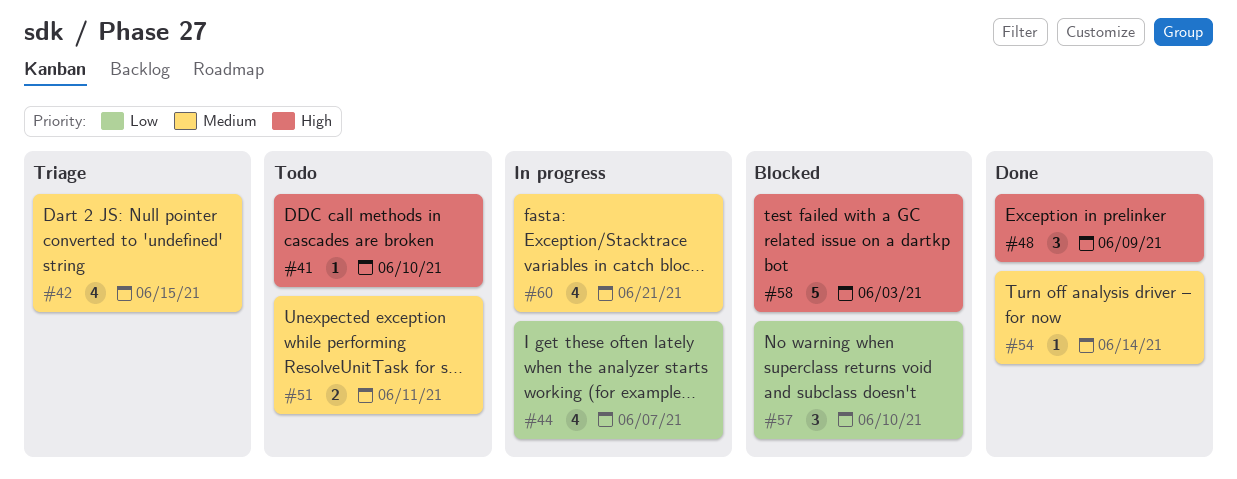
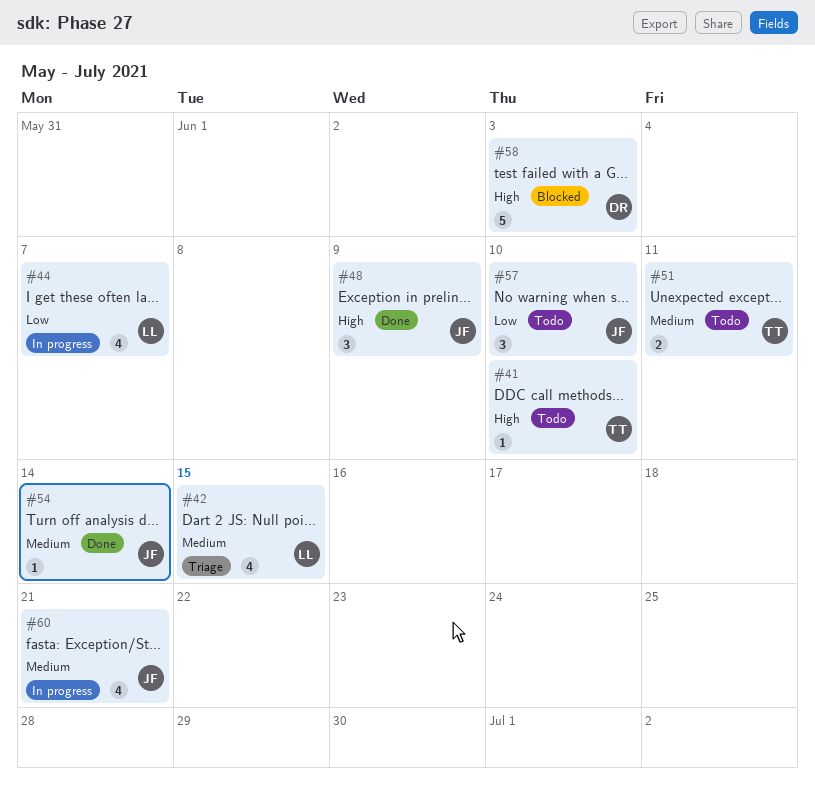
#57, status: Blocked -> Todo

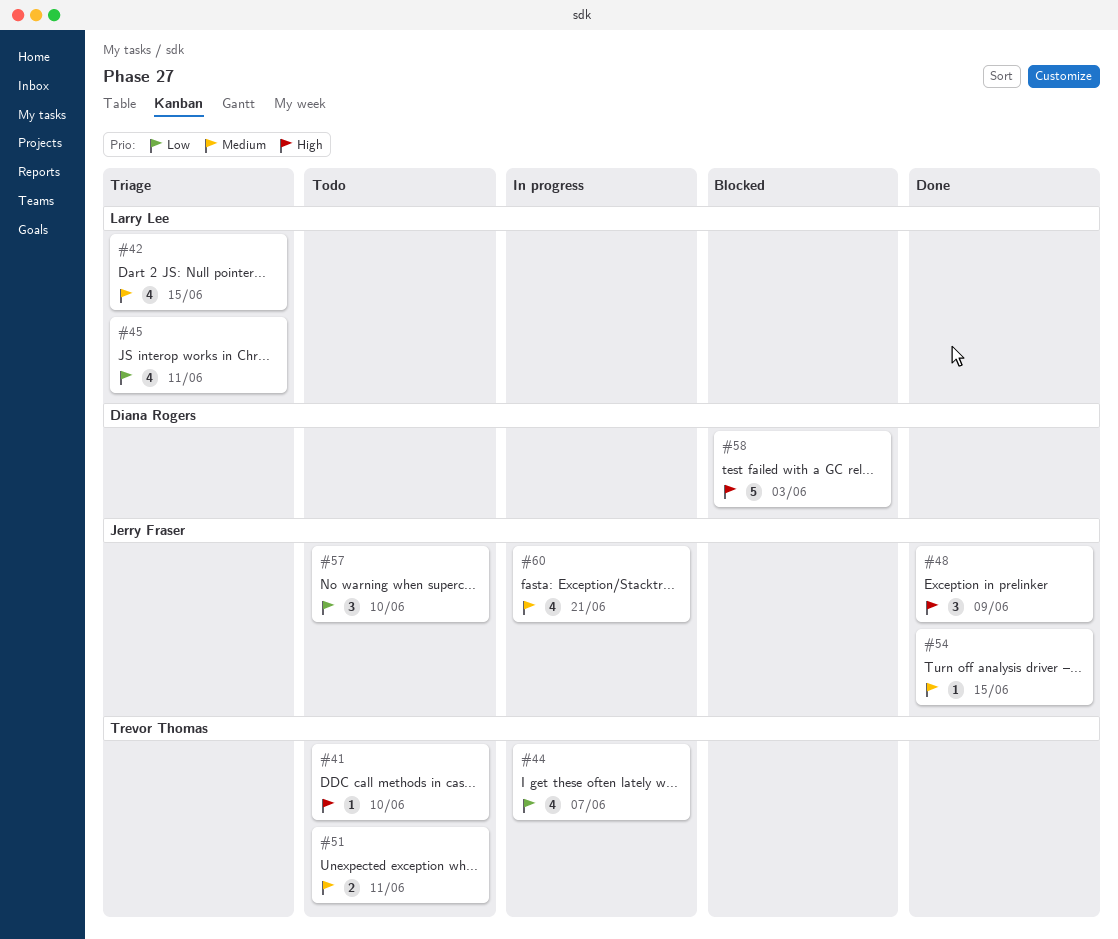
#44, owner: Larry Lee -> Trevor Thomas
#45: none -> present
#54, due: Jun 14 -> Jun 15

